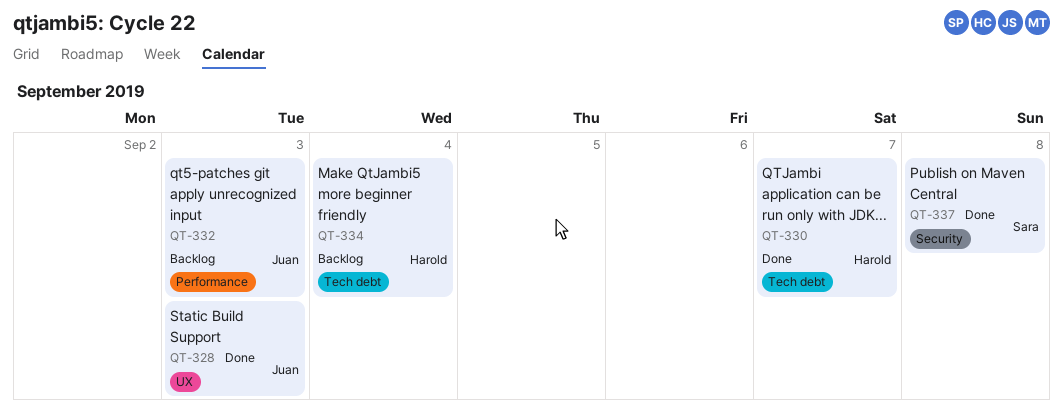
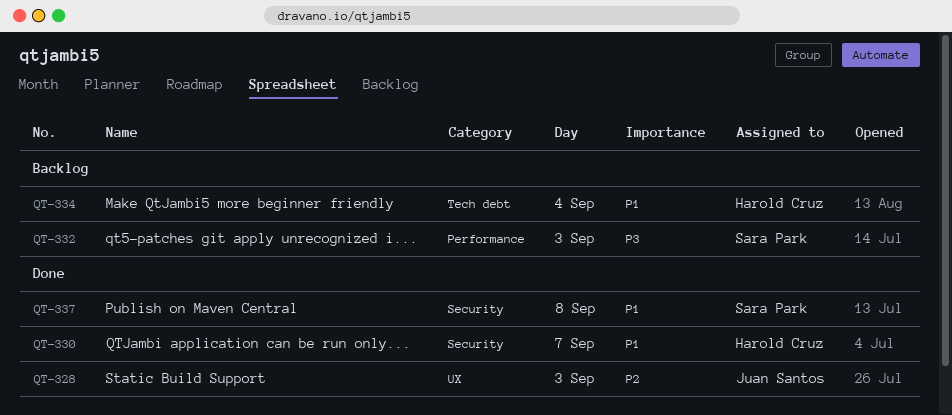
QT-330, label: Tech debt -> Security
QT-332, owner: Juan Santos -> Sara Park

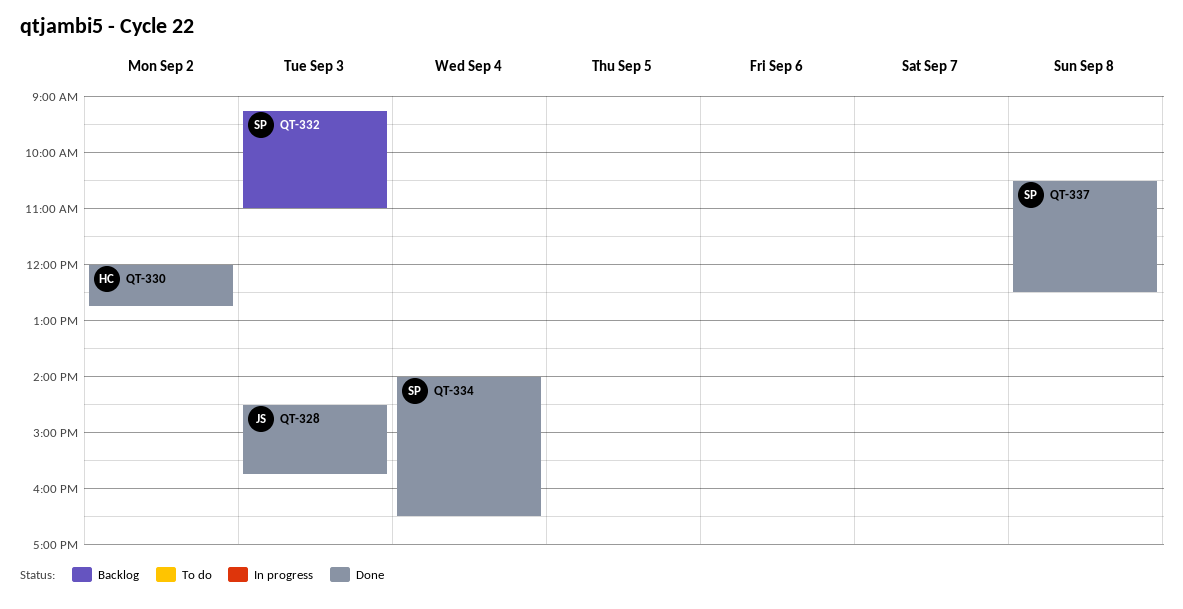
QT-330, day: Sep 7 -> Sep 2
QT-334, status: Backlog -> Done
QT-334, owner: Harold Cruz -> Sara Park

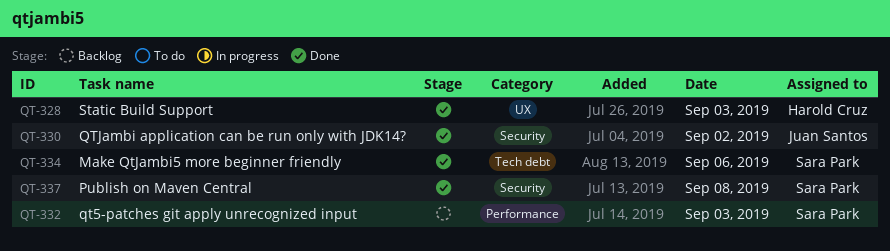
QT-328, owner: Juan Santos -> Harold Cruz
QT-330, owner: Harold Cruz -> Juan Santos
QT-334, day: Sep 4 -> Sep 6

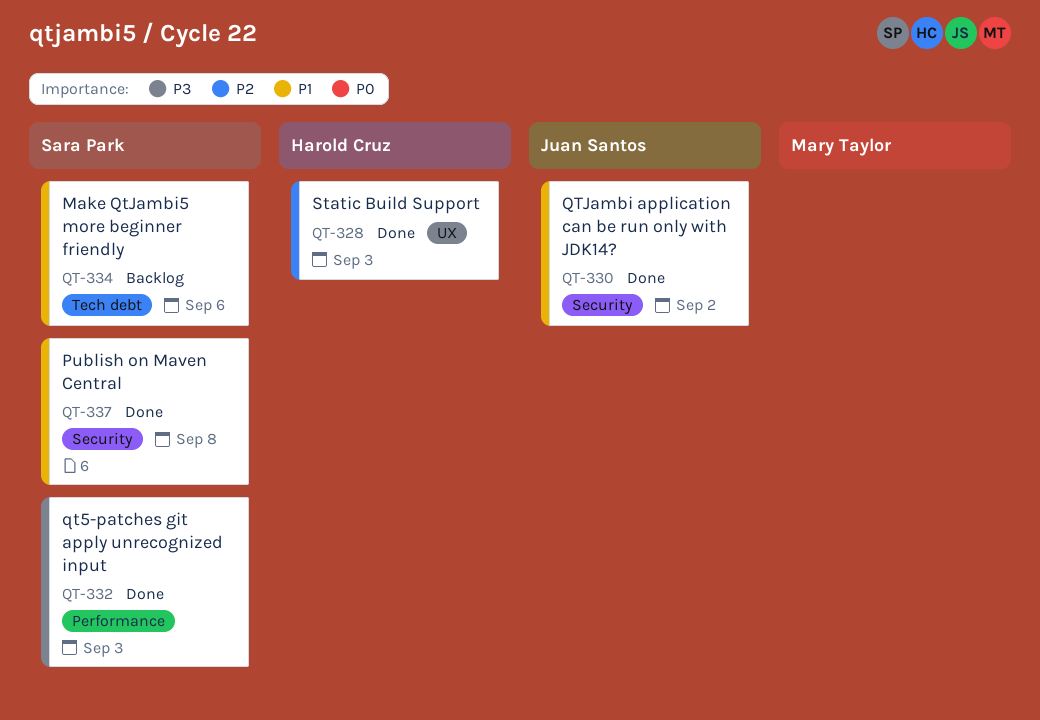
QT-332, status: Backlog -> Done
QT-334, status: Done -> Backlog

